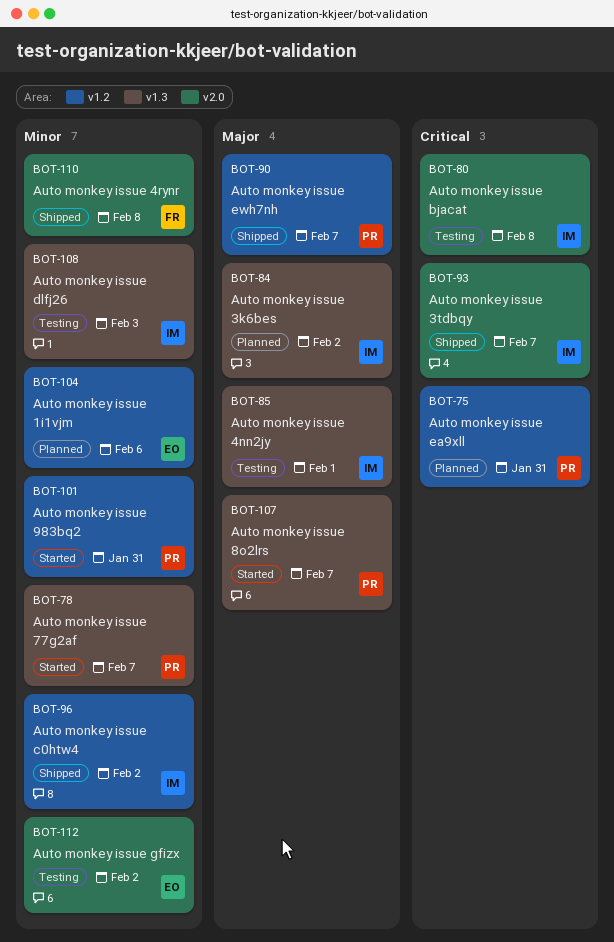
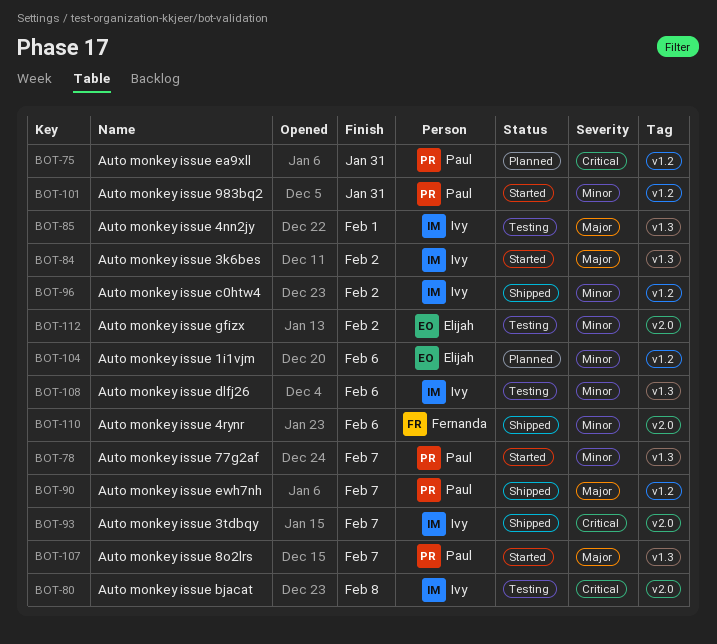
BOT-84, status: Planned -> Started
BOT-108, due: Feb 3 -> Feb 6
BOT-110, due: Feb 8 -> Feb 6

